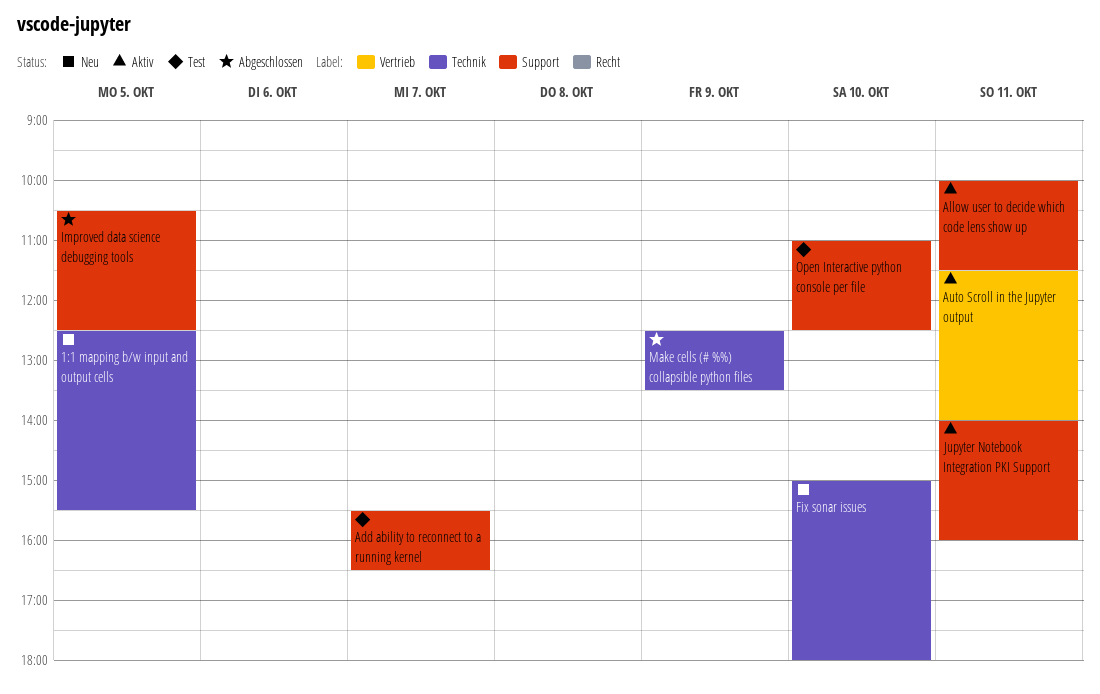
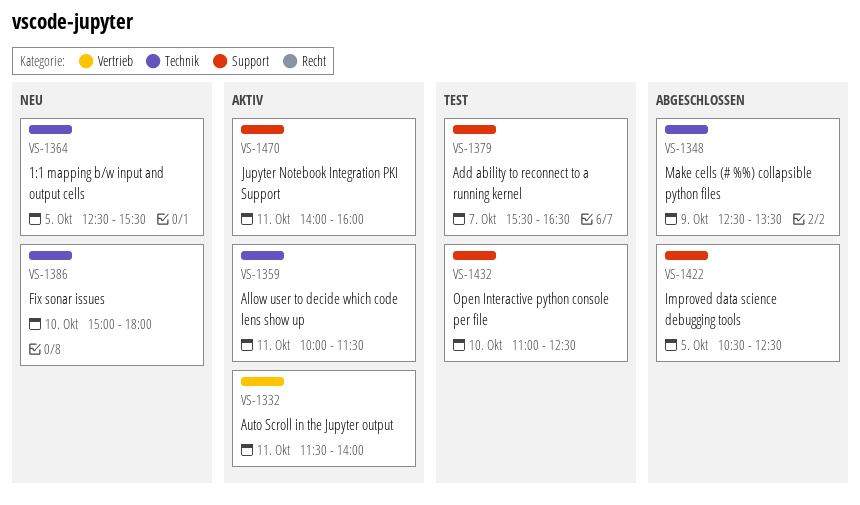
Allow user to decide which code lens show up, label: Support -> Technik

